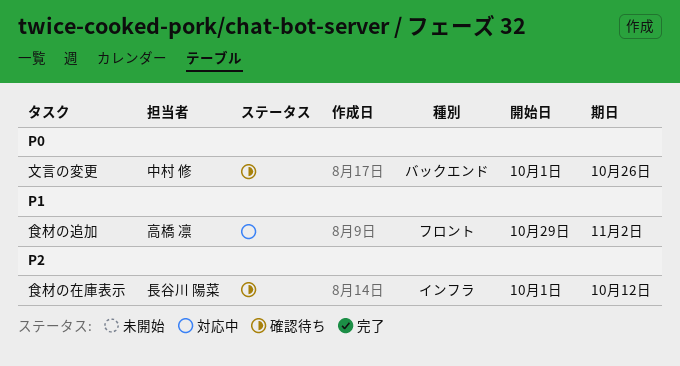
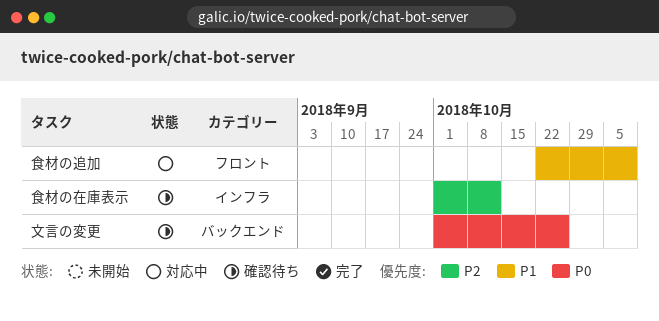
食材の追加, start: Oct 29 -> Oct 22
食材の追加, due: Nov 2 -> Nov 9

